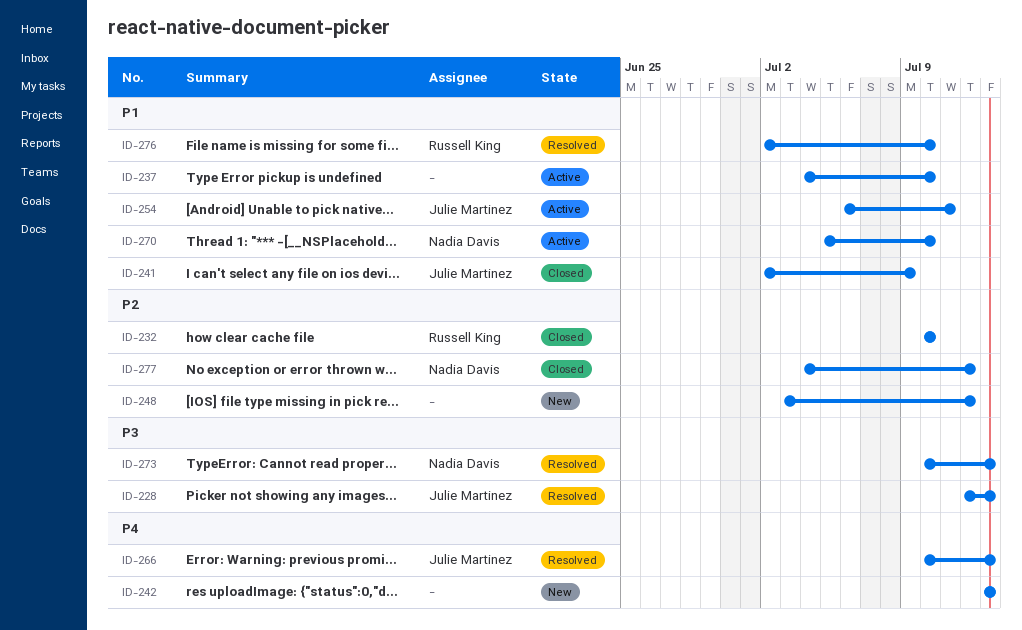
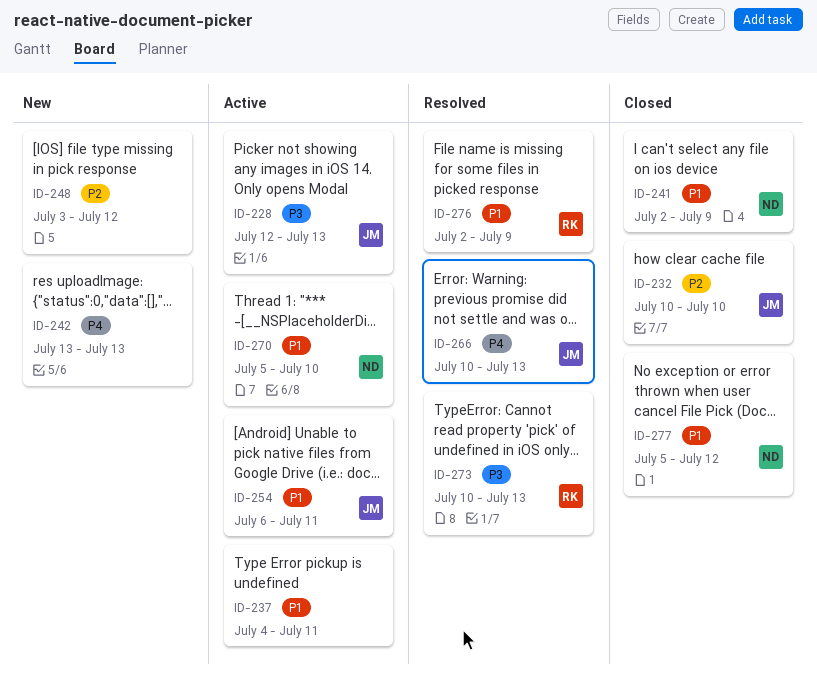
ID-228, status: Resolved -> Active
ID-232, owner: Russell King -> Julie Martinez
ID-237, due: Jul 10 -> Jul 11
ID-241, owner: Julie Martinez -> Nadia Davis
ID-273, owner: Nadia Davis -> Russell King
ID-276, due: Jul 10 -> Jul 9
ID-277, priority: P2 -> P1
ID-277, start: Jul 4 -> Jul 5

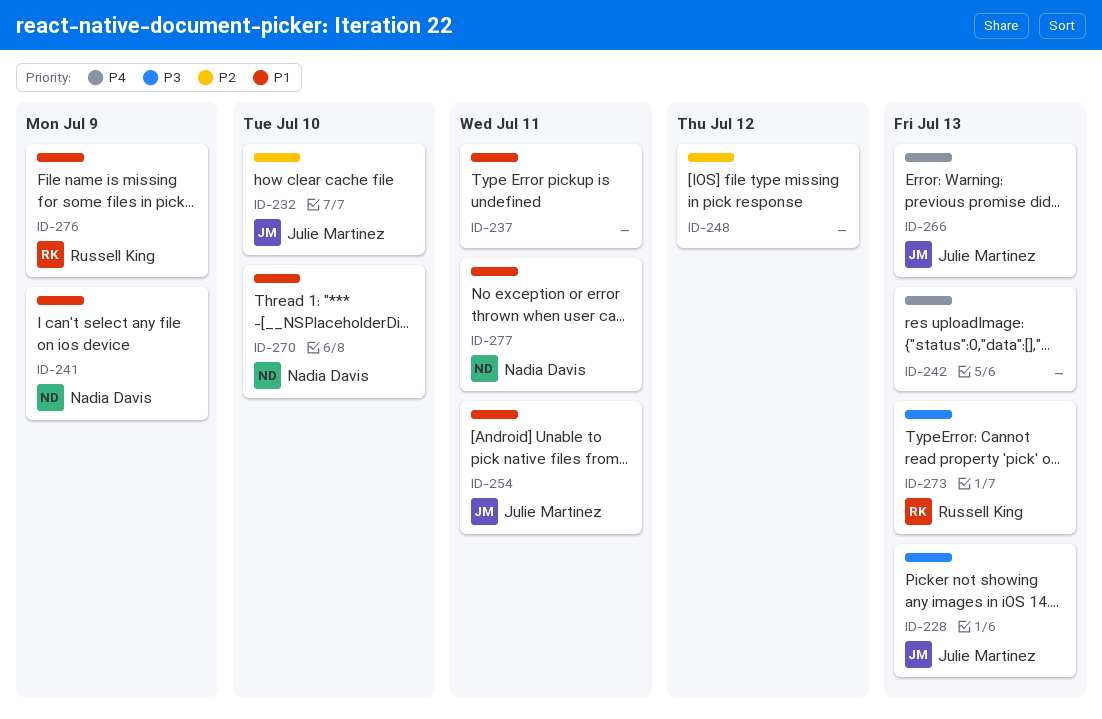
ID-277, due: Jul 12 -> Jul 11

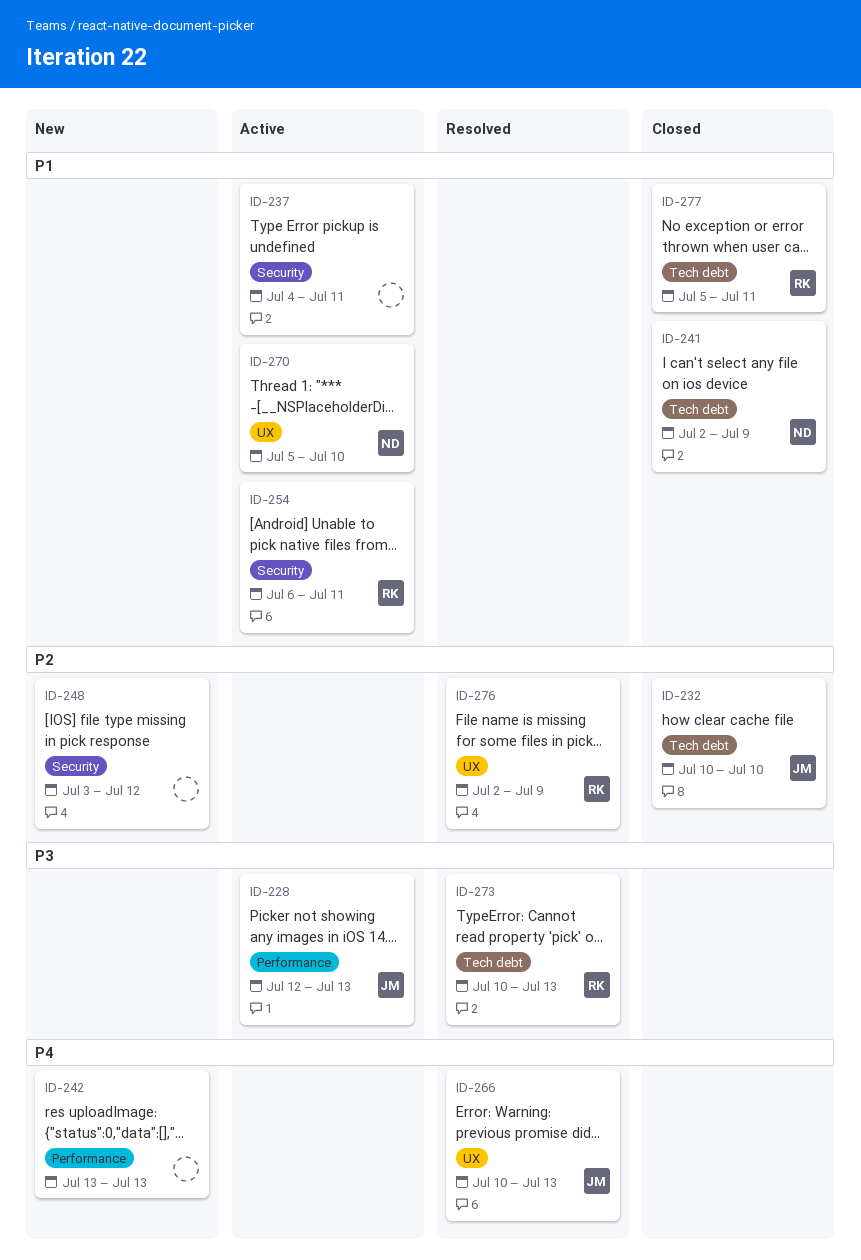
ID-254, owner: Julie Martinez -> Russell King
ID-276, priority: P1 -> P2
ID-277, owner: Nadia Davis -> Russell King

